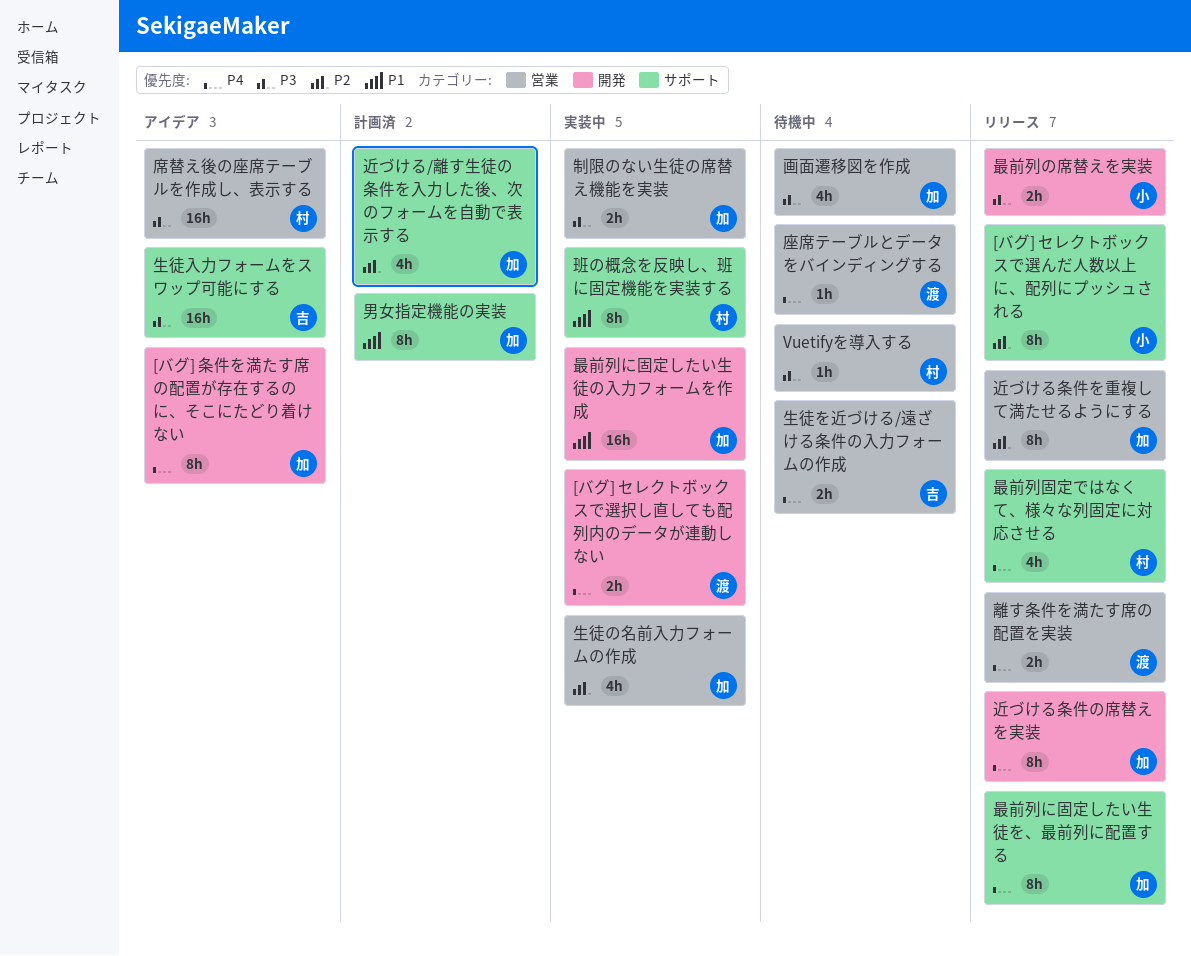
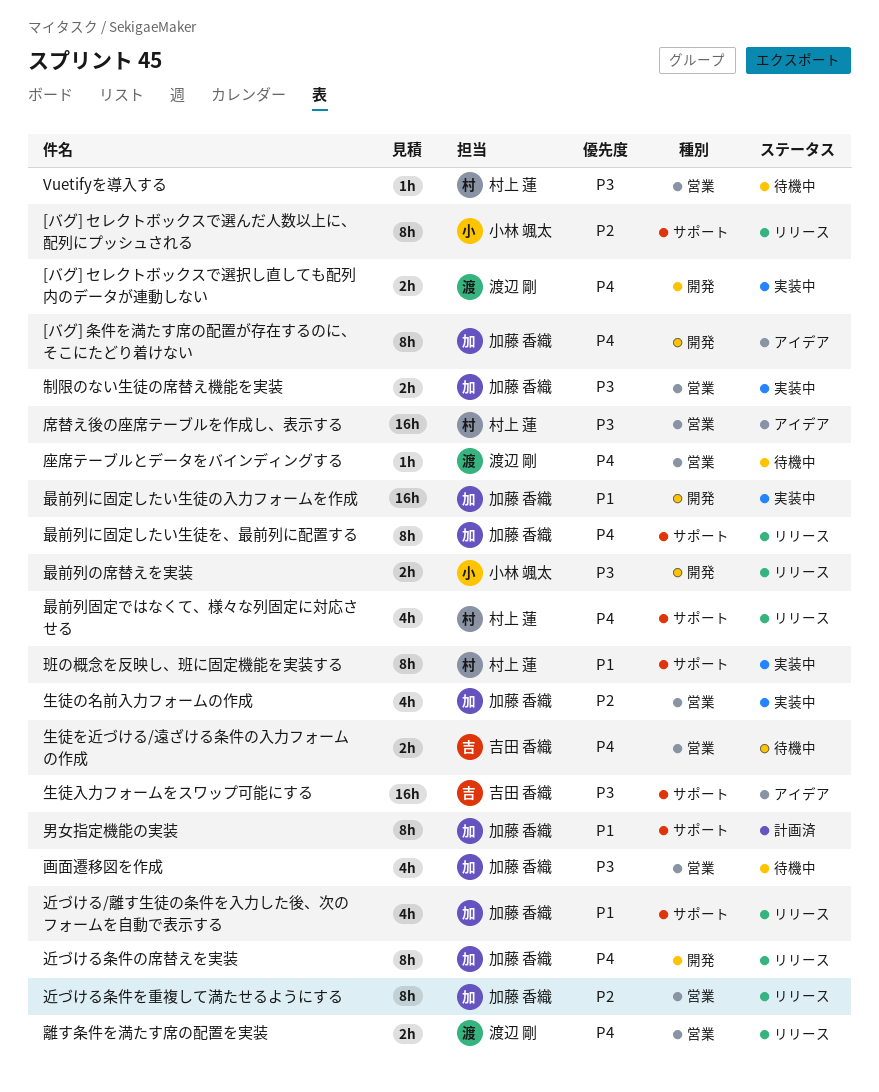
近づける/離す生徒の条件を入力した後、次のフォームを自動で表示する, status: 計画済 -> リリース
近づける/離す生徒の条件を入力した後、次のフォームを自動で表示する, priority: P2 -> P1

